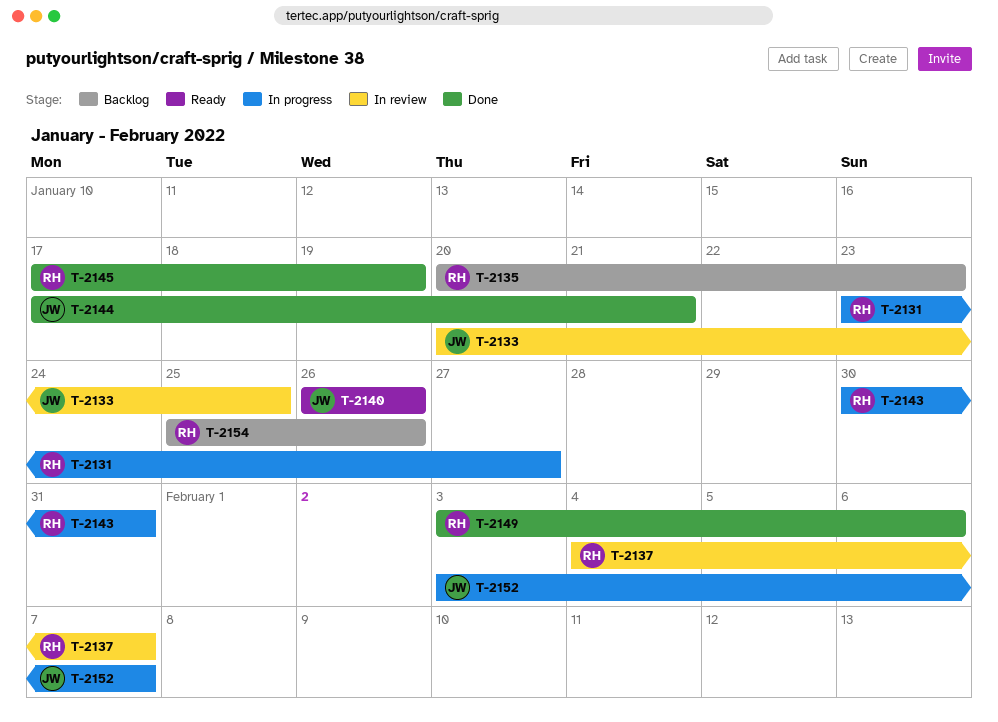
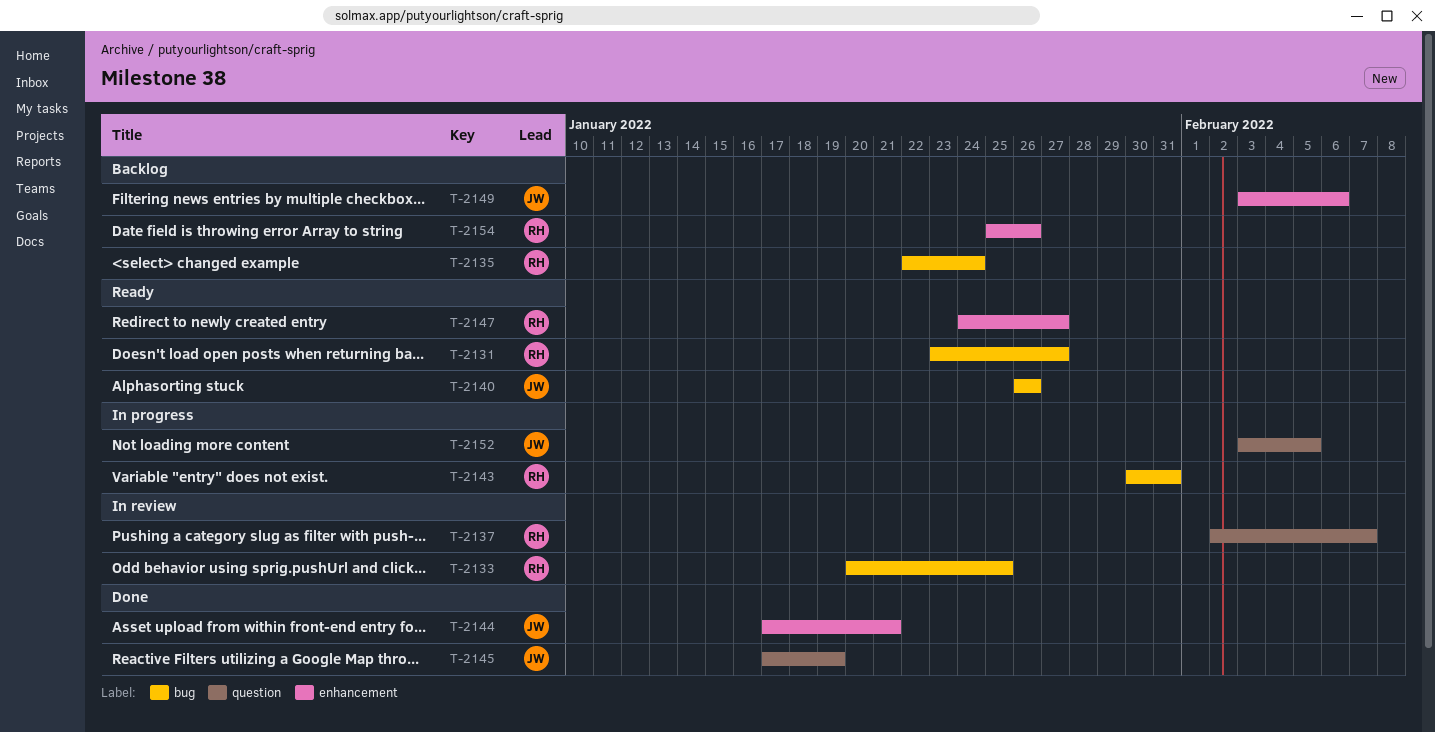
T-2131, status: In progress -> Ready
T-2133, owner: JW -> RH
T-2135, start: Jan 20 -> Jan 22
T-2135, due: Jan 23 -> Jan 24
T-2137, start: Feb 4 -> Feb 2
T-2145, owner: RH -> JW
T-2147: none -> present
T-2149, status: Done -> Backlog
T-2149, owner: RH -> JW
T-2152, due: Feb 7 -> Feb 5

